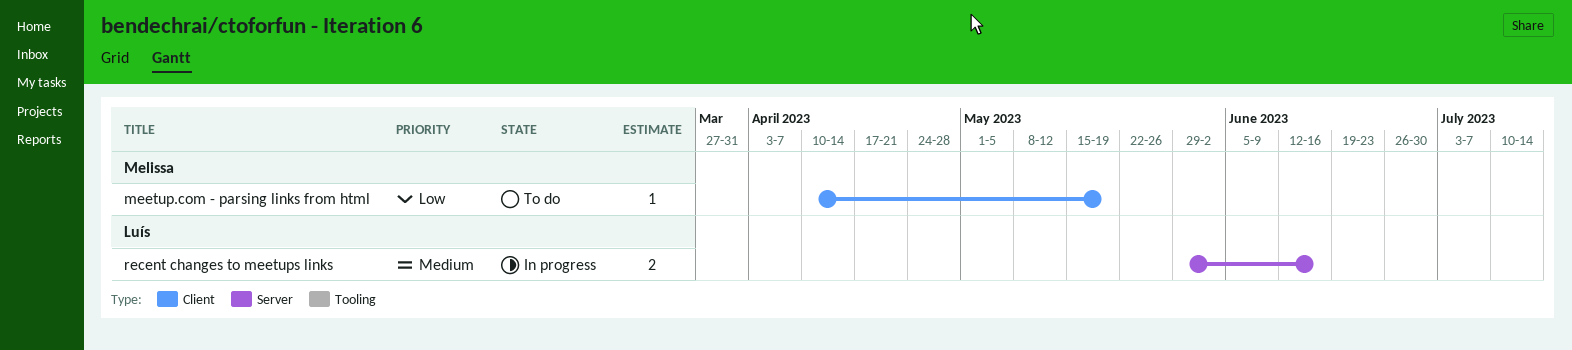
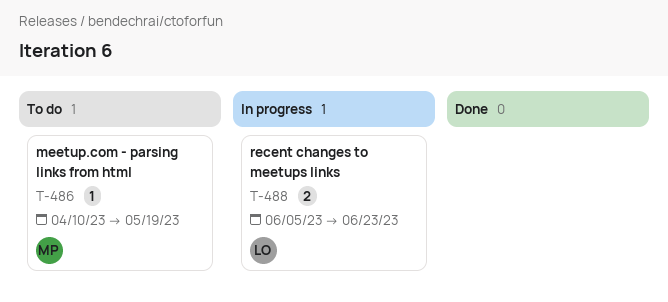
recent changes to meetups links, start: May 29 -> Jun 5
recent changes to meetups links, due: Jun 16 -> Jun 23

